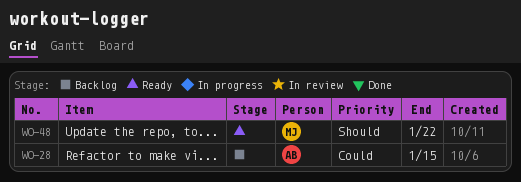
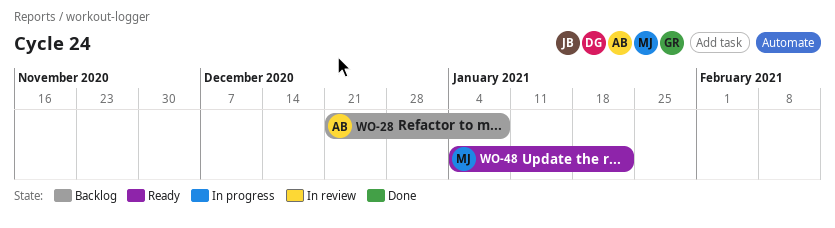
WO-28, due: Jan 15 -> Jan 8

